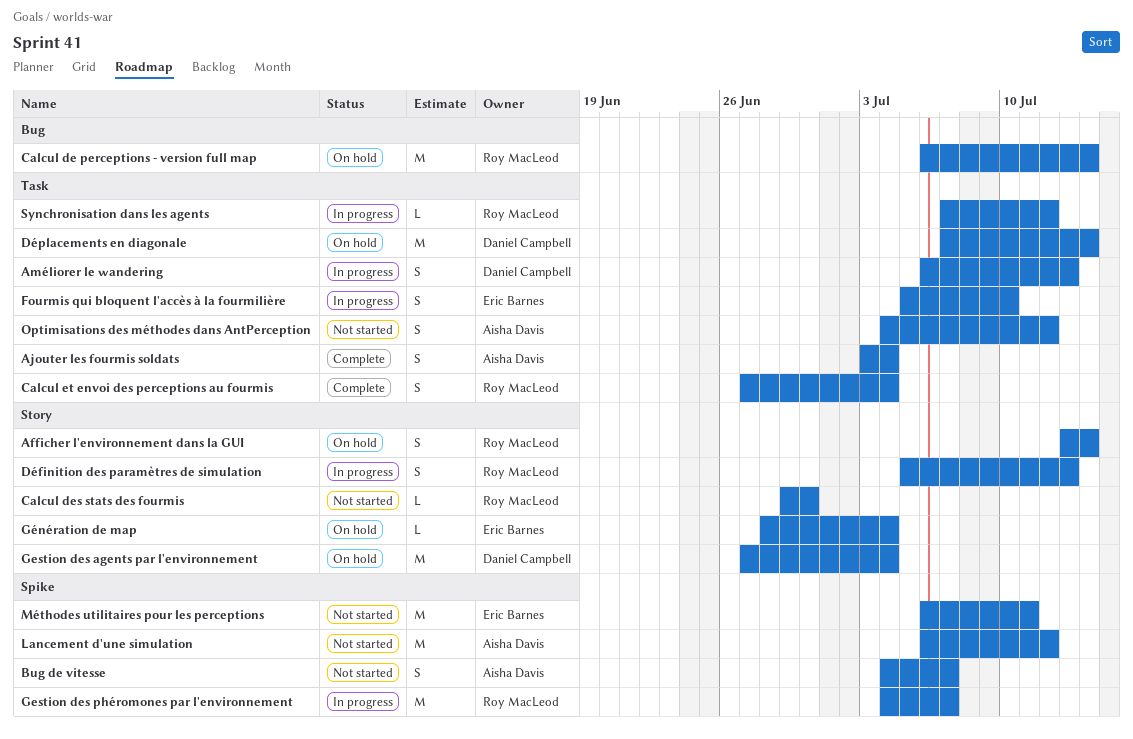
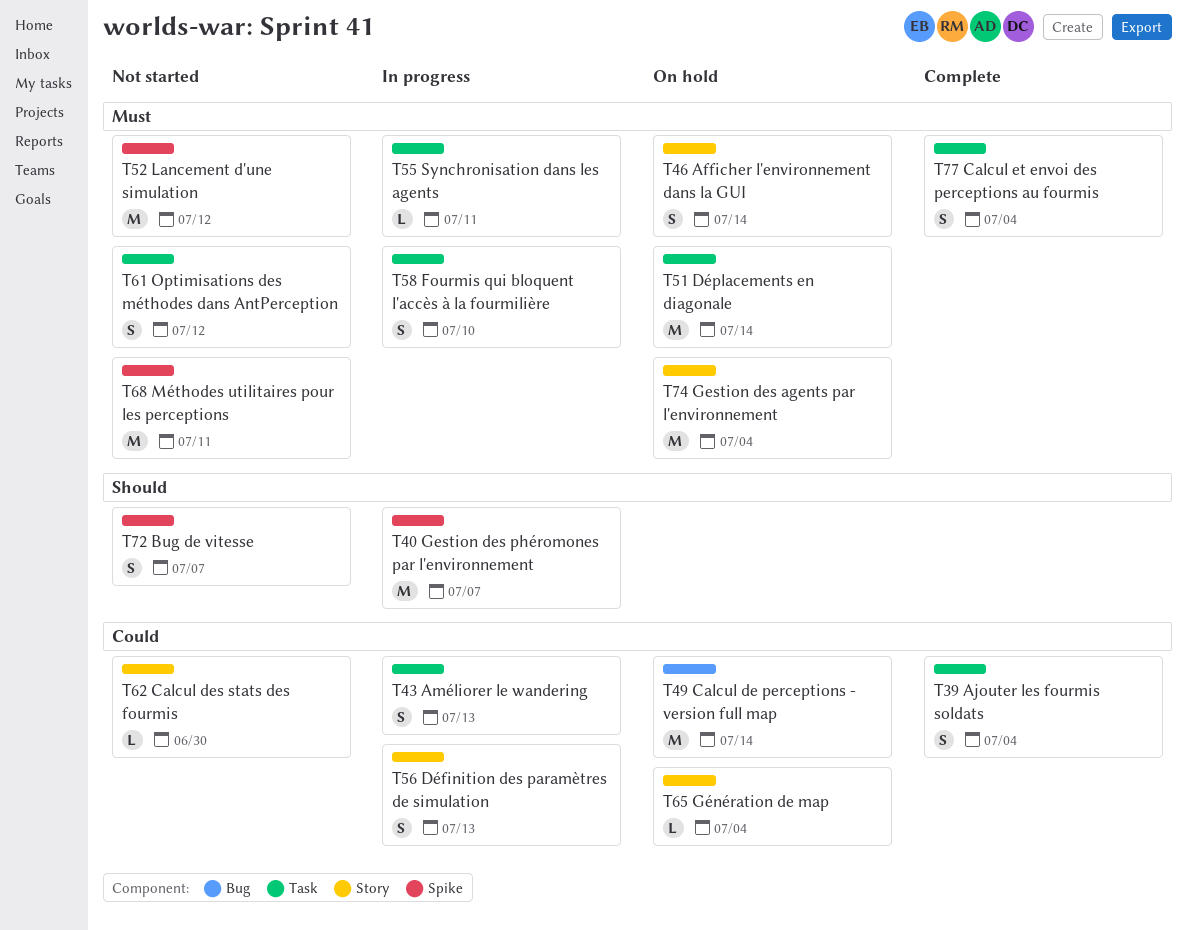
Synchronisation dans les agents, due: Jul 12 -> Jul 11

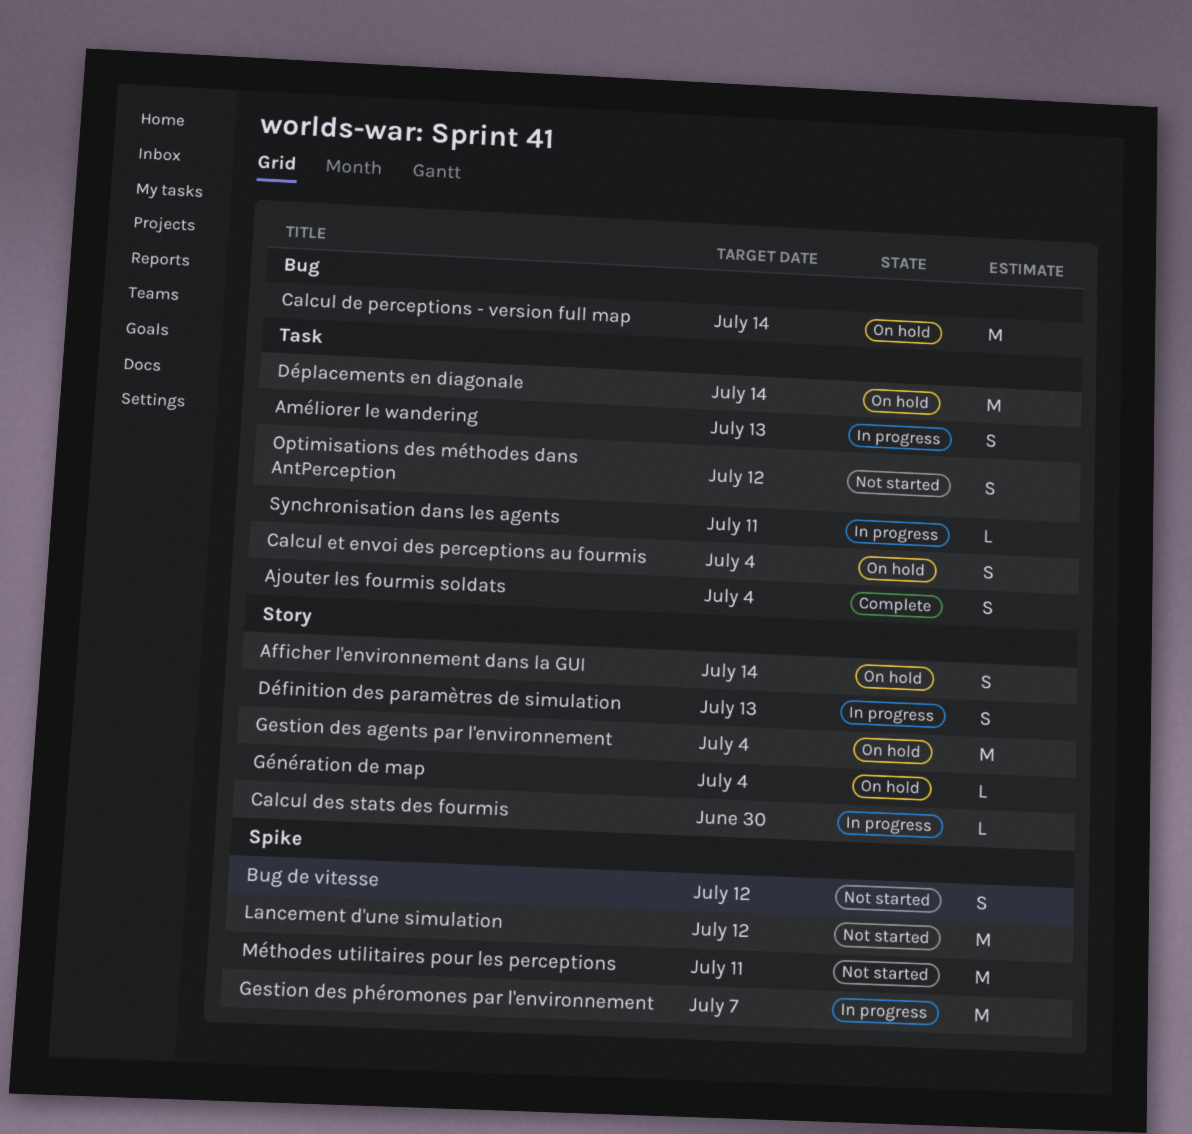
Bug de vitesse, due: Jul 7 -> Jul 12
Calcul des stats des fourmis, status: Not started -> In progress
Calcul et envoi des perceptions au fourmis, status: Complete -> On hold
Fourmis qui bloquent l'accès à la fourmilière: present -> none

